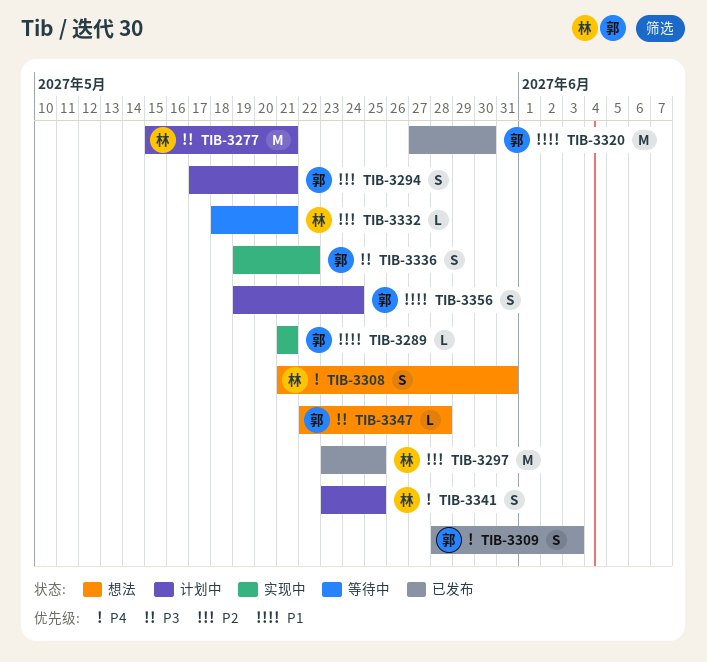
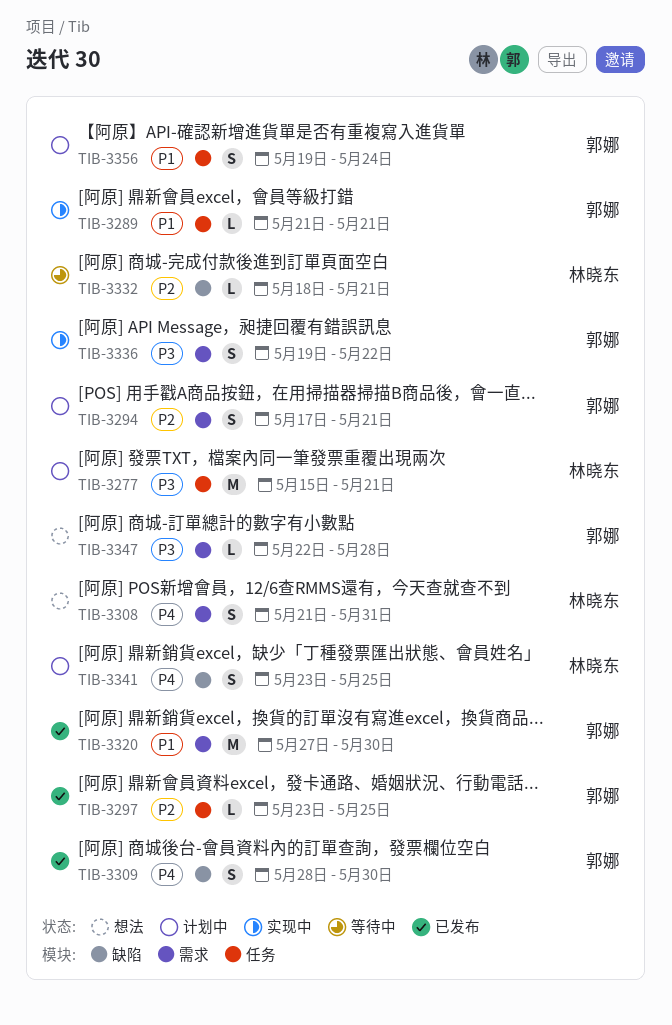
TIB-3297, owner: 林晓东 -> 郭娜
TIB-3297, estimate: M -> L
TIB-3309, due: Jun 3 -> May 30

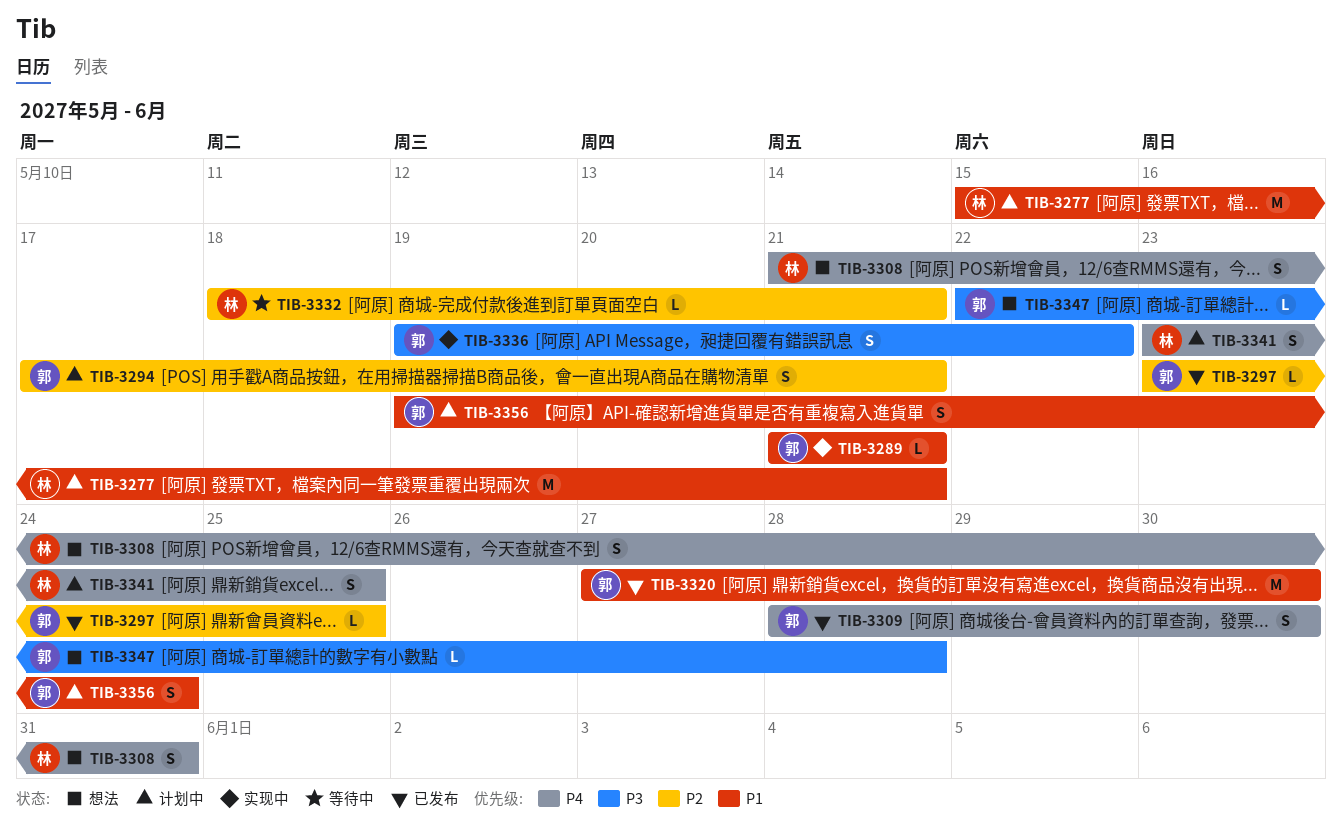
TIB-3277, priority: P3 -> P1

